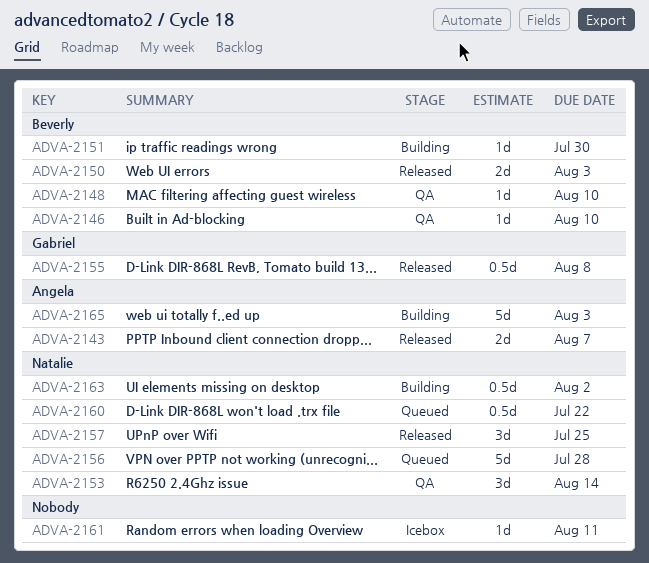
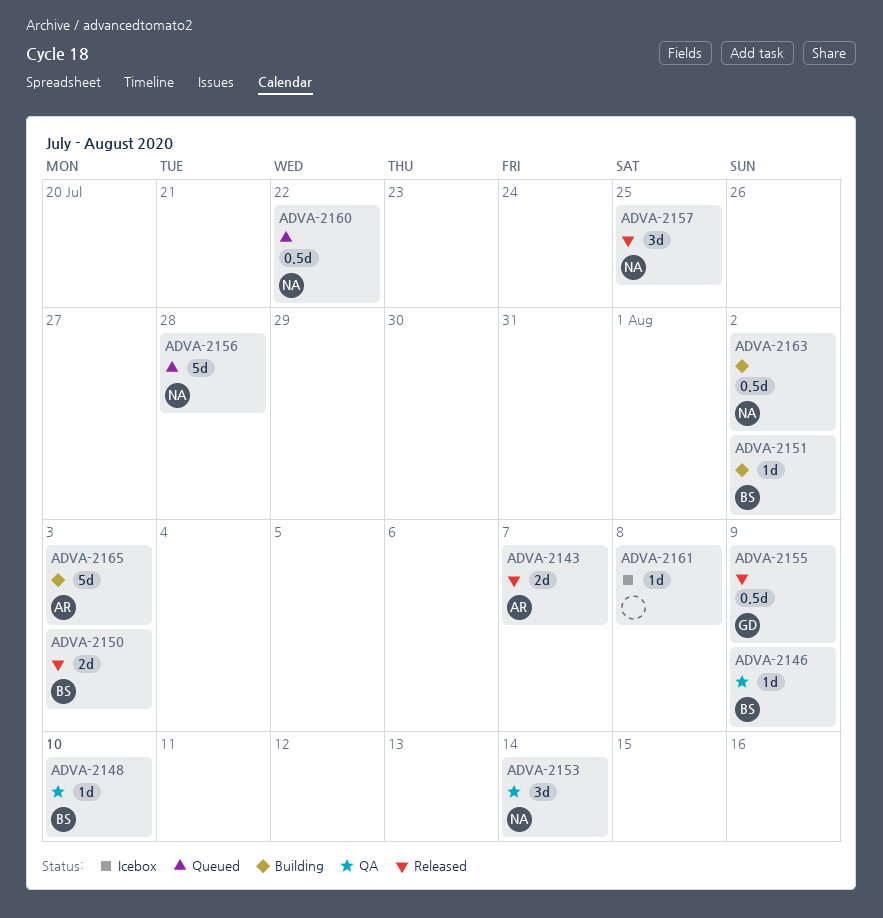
ADVA-2146, due: Aug 10 -> Aug 9
ADVA-2151, due: Jul 30 -> Aug 2
ADVA-2155, due: Aug 8 -> Aug 9
ADVA-2161, due: Aug 11 -> Aug 8

